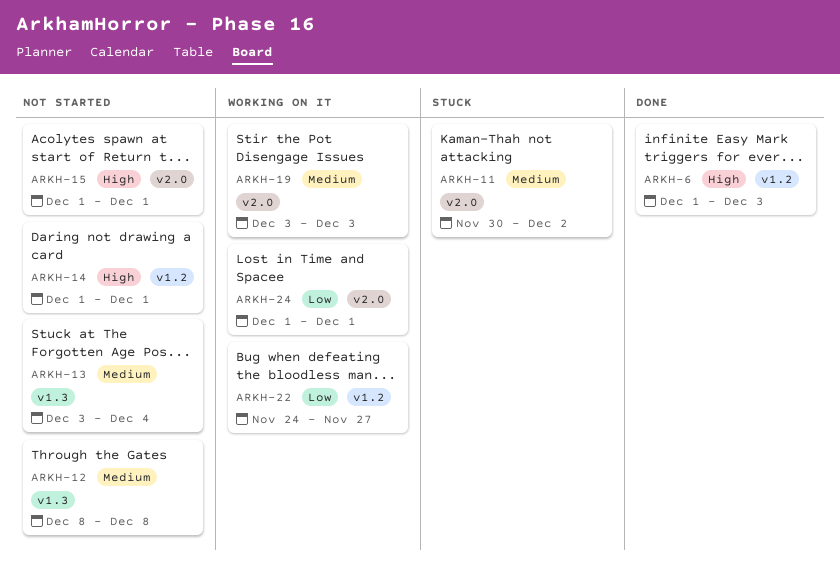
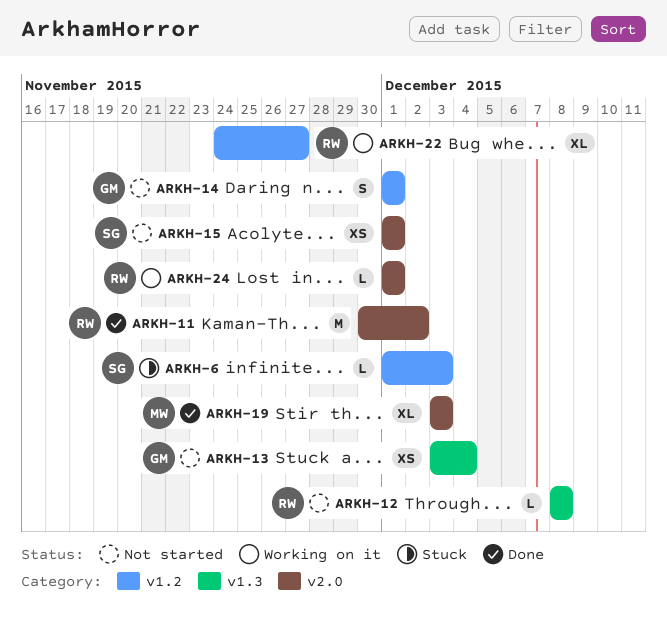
ARKH-6, status: Done -> Stuck
ARKH-11, status: Stuck -> Done
ARKH-19, status: Working on it -> Done

